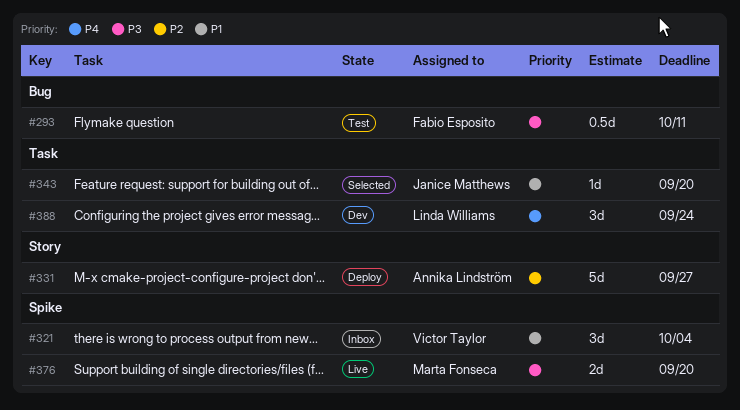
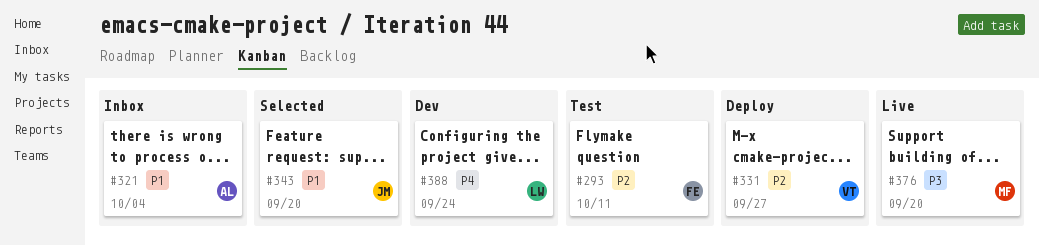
#293, priority: P3 -> P2
#321, owner: Victor Taylor -> Annika Lindström
#331, owner: Annika Lindström -> Victor Taylor

